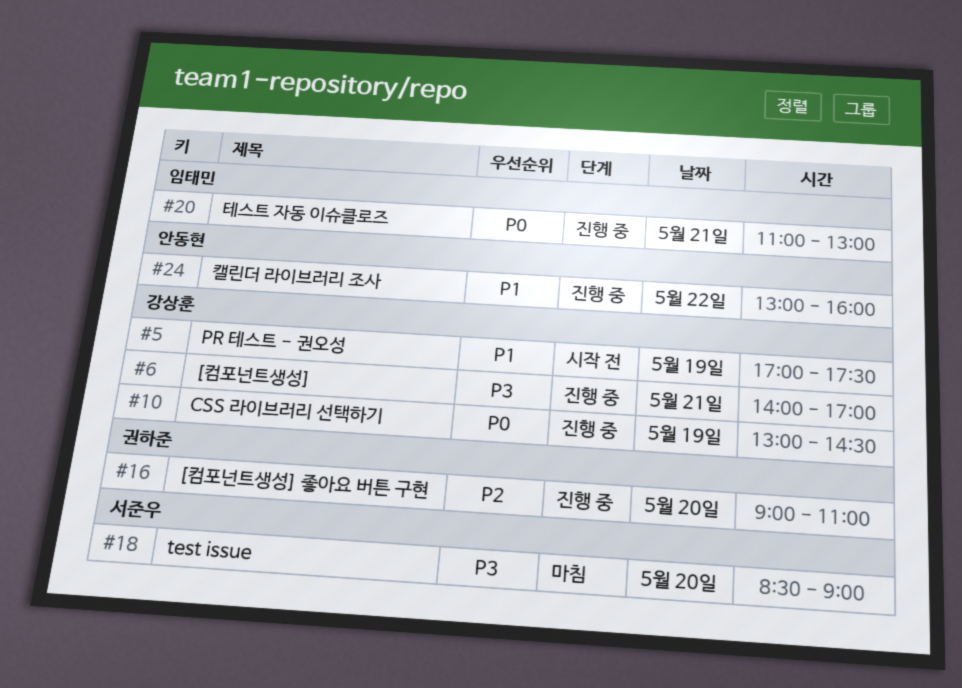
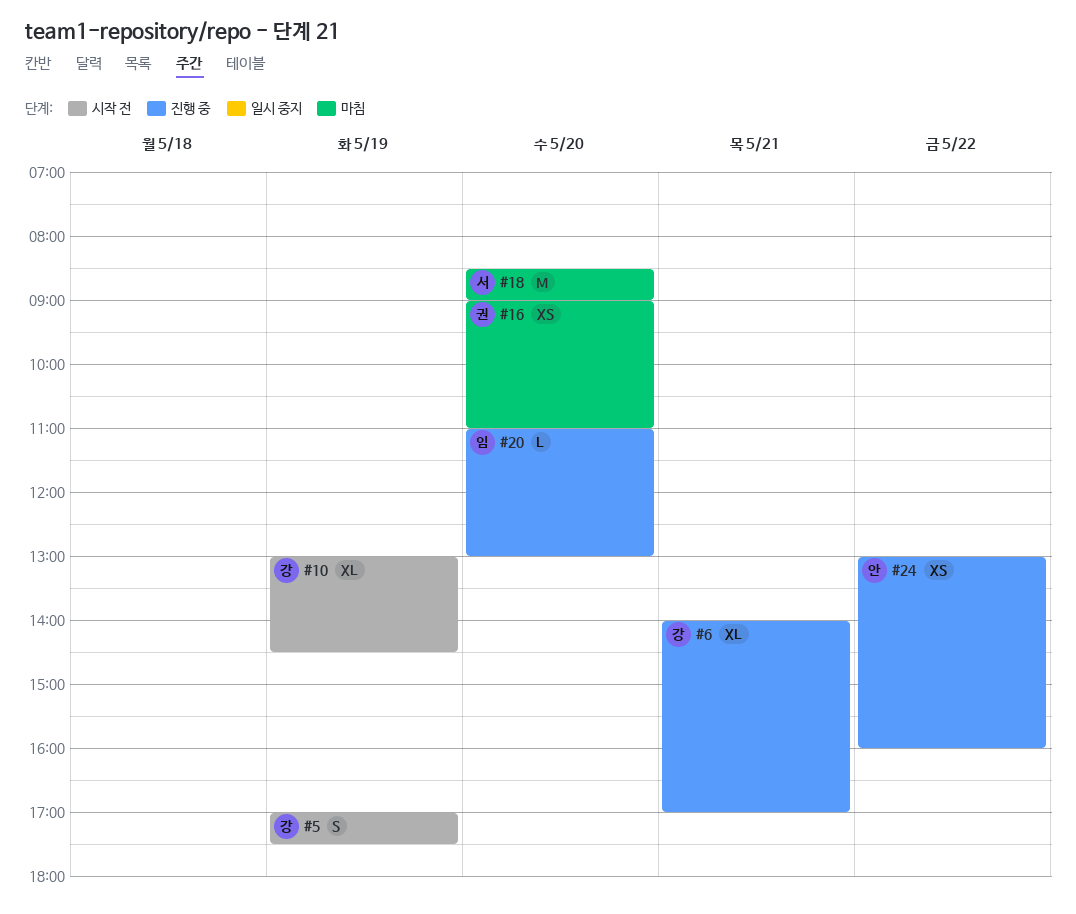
#10, status: 진행 중 -> 시작 전
#16, status: 진행 중 -> 마침
#20, day: May 21 -> May 20

